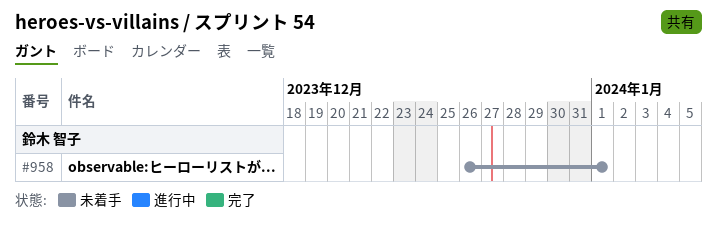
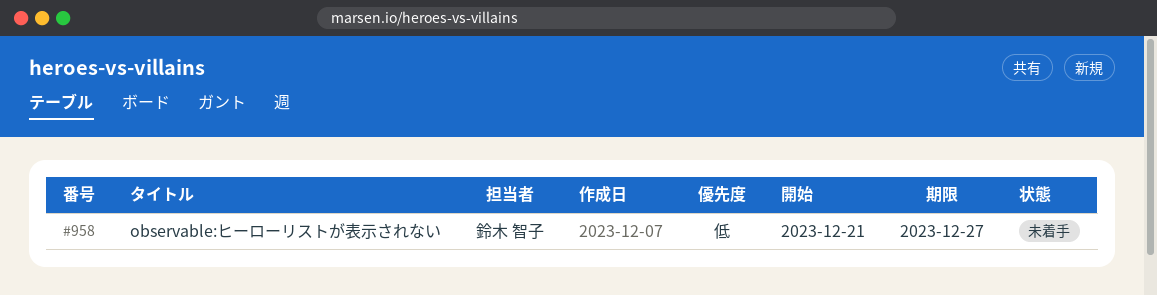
#958, start: Dec 26 -> Dec 21
#958, due: Jan 1 -> Dec 27

